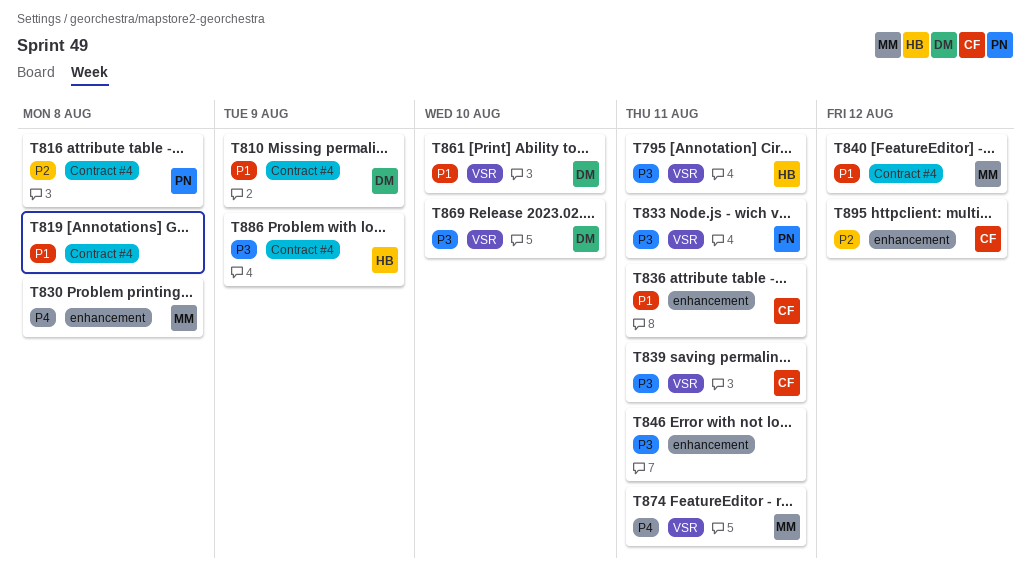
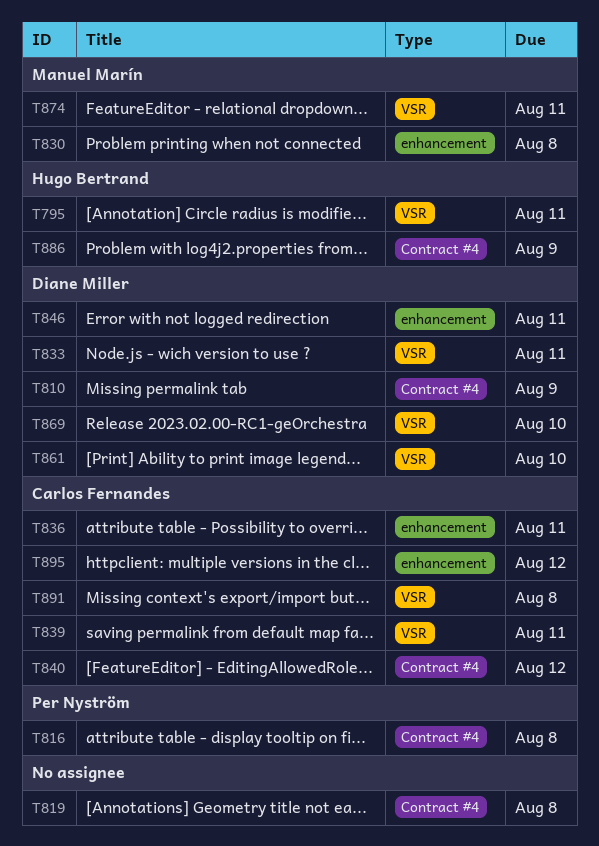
T833, owner: Per Nyström -> Diane Miller
T840, owner: Manuel Marín -> Carlos Fernandes
T846, owner: none -> Diane Miller
T891: none -> present

